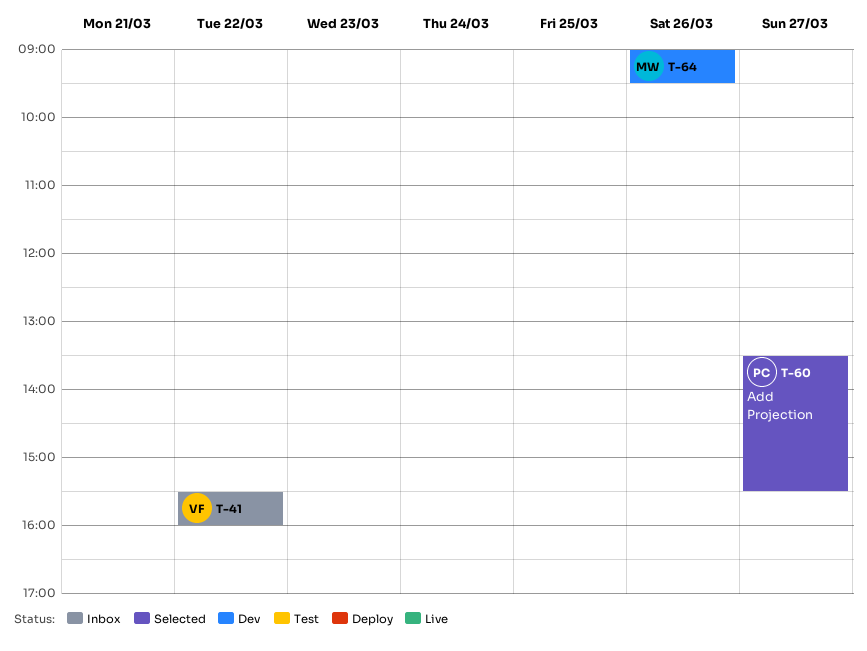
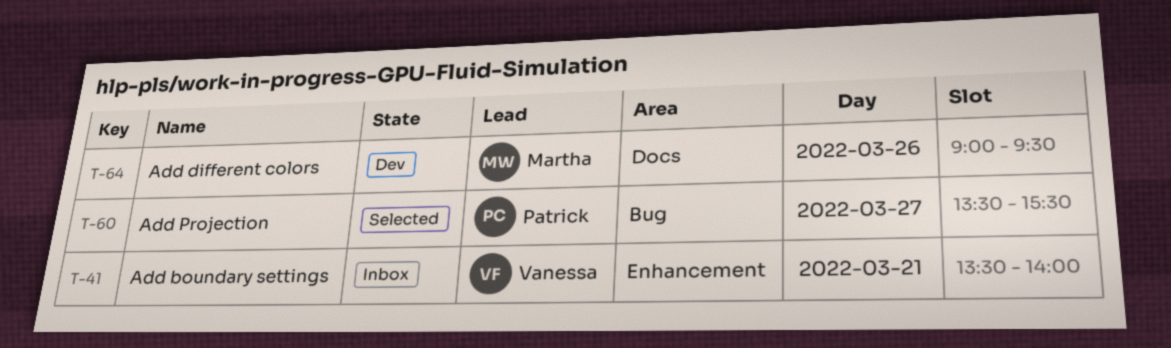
T-41, day: Mar 22 -> Mar 21
T-41, begins: 15:30 -> 13:30
T-41, ends: 16:00 -> 14:00

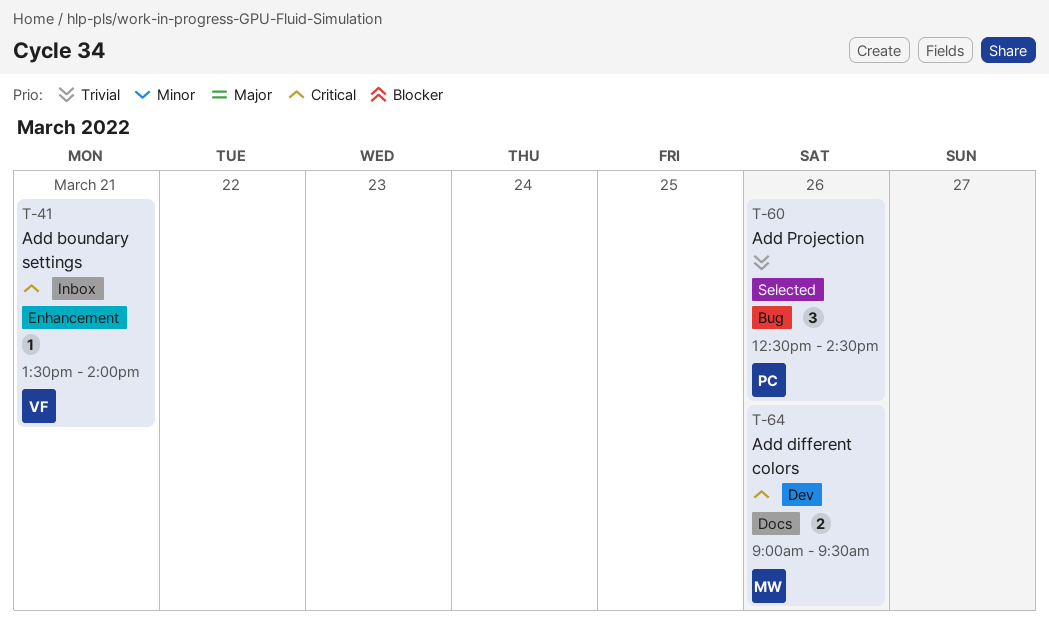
T-60, day: Mar 27 -> Mar 26
T-60, begins: 13:30 -> 12:30
T-60, ends: 15:30 -> 14:30

